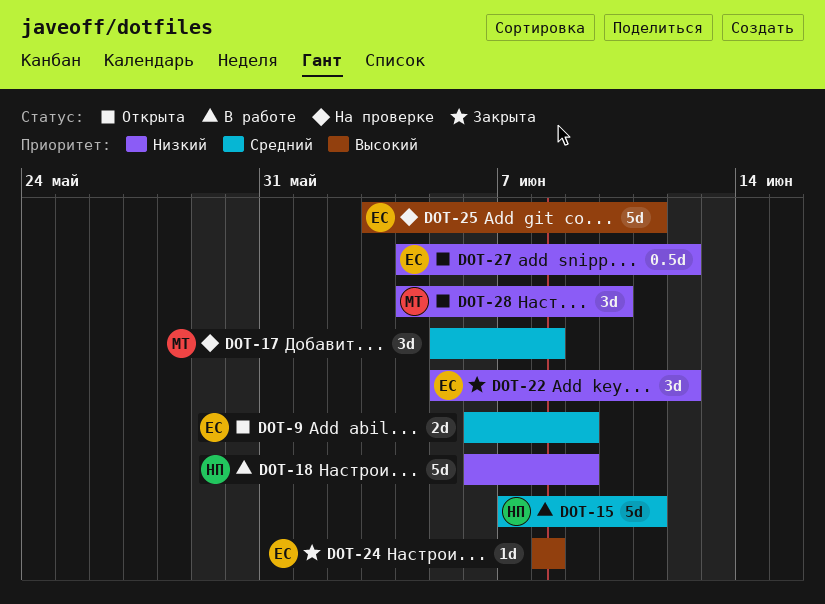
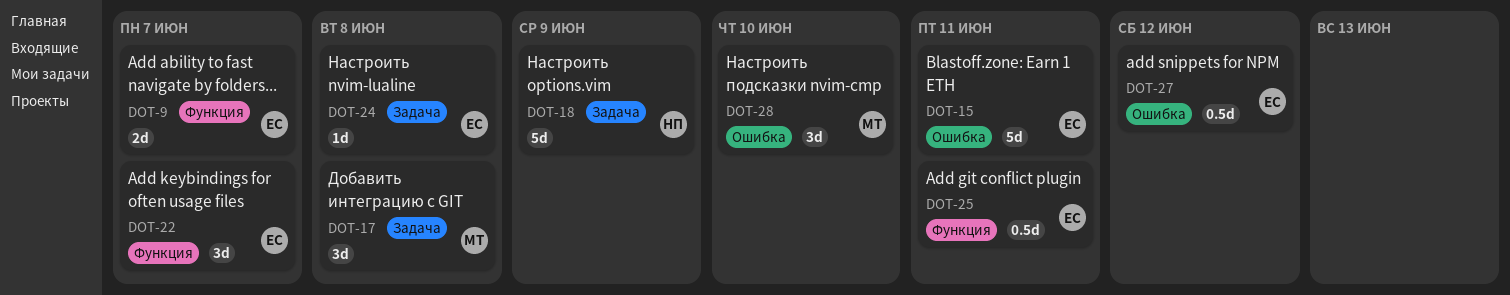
DOT-9, due: Jun 9 -> Jun 7
DOT-15, owner: НП -> ЕС
DOT-22, due: Jun 12 -> Jun 7
DOT-25, estimate: 5d -> 0.5d

